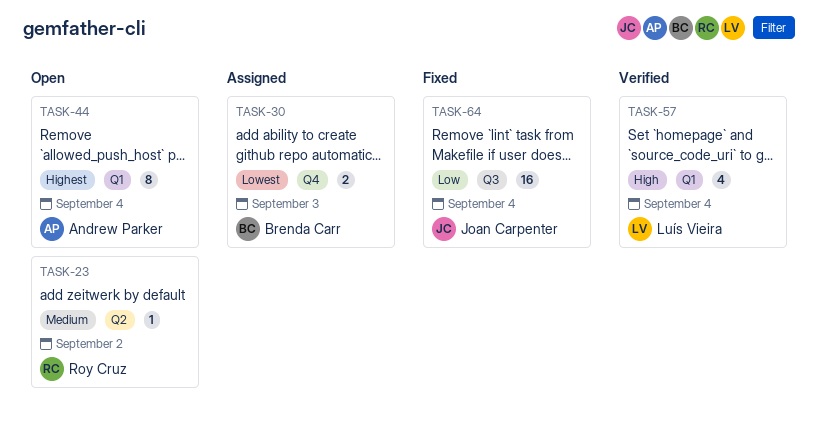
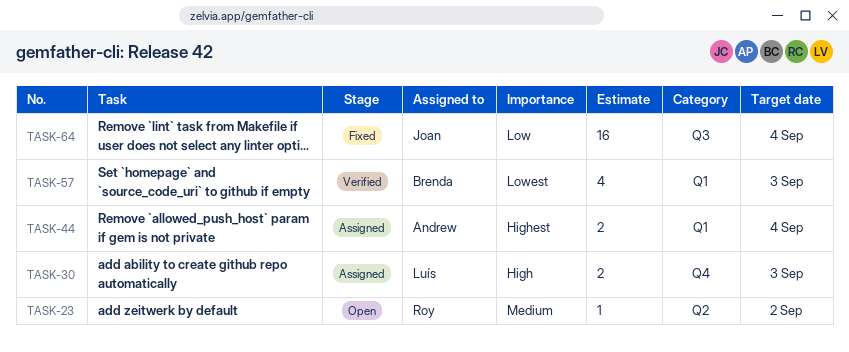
TASK-30, owner: Brenda Carr -> Luís Vieira
TASK-30, priority: Lowest -> High
TASK-44, status: Open -> Assigned
TASK-44, estimate: 8 -> 2
TASK-57, owner: Luís Vieira -> Brenda Carr
TASK-57, priority: High -> Lowest
TASK-57, due: Sep 4 -> Sep 3

